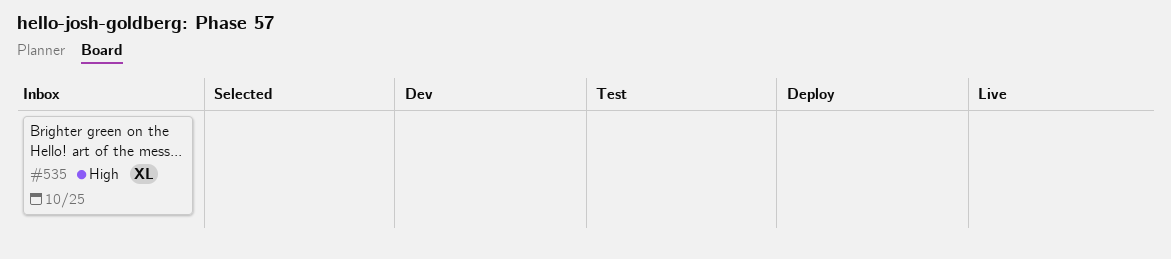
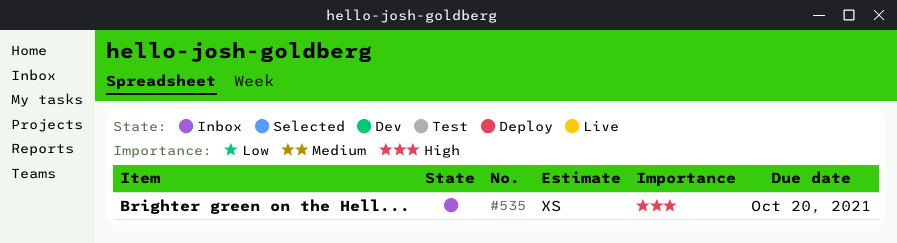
#535, estimate: XL -> XS
#535, due: Oct 25 -> Oct 20

